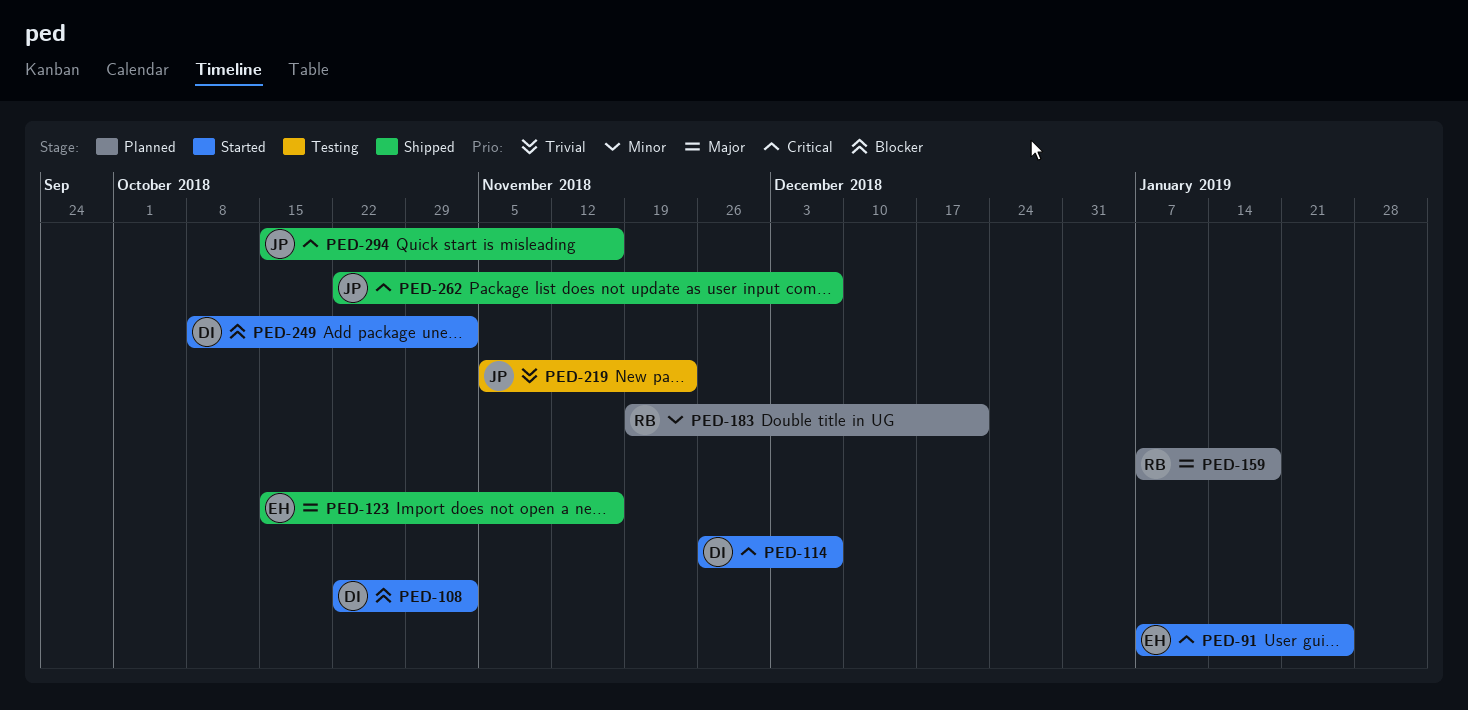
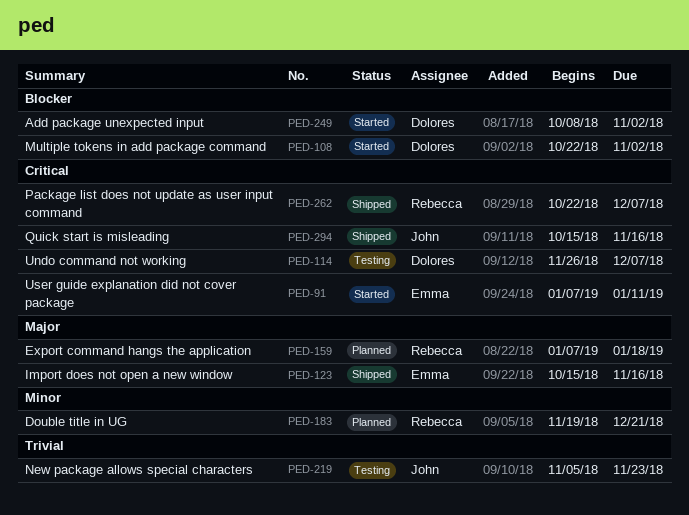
PED-91, due: Jan 25 -> Jan 11
PED-114, status: Started -> Testing
PED-262, owner: John -> Rebecca

